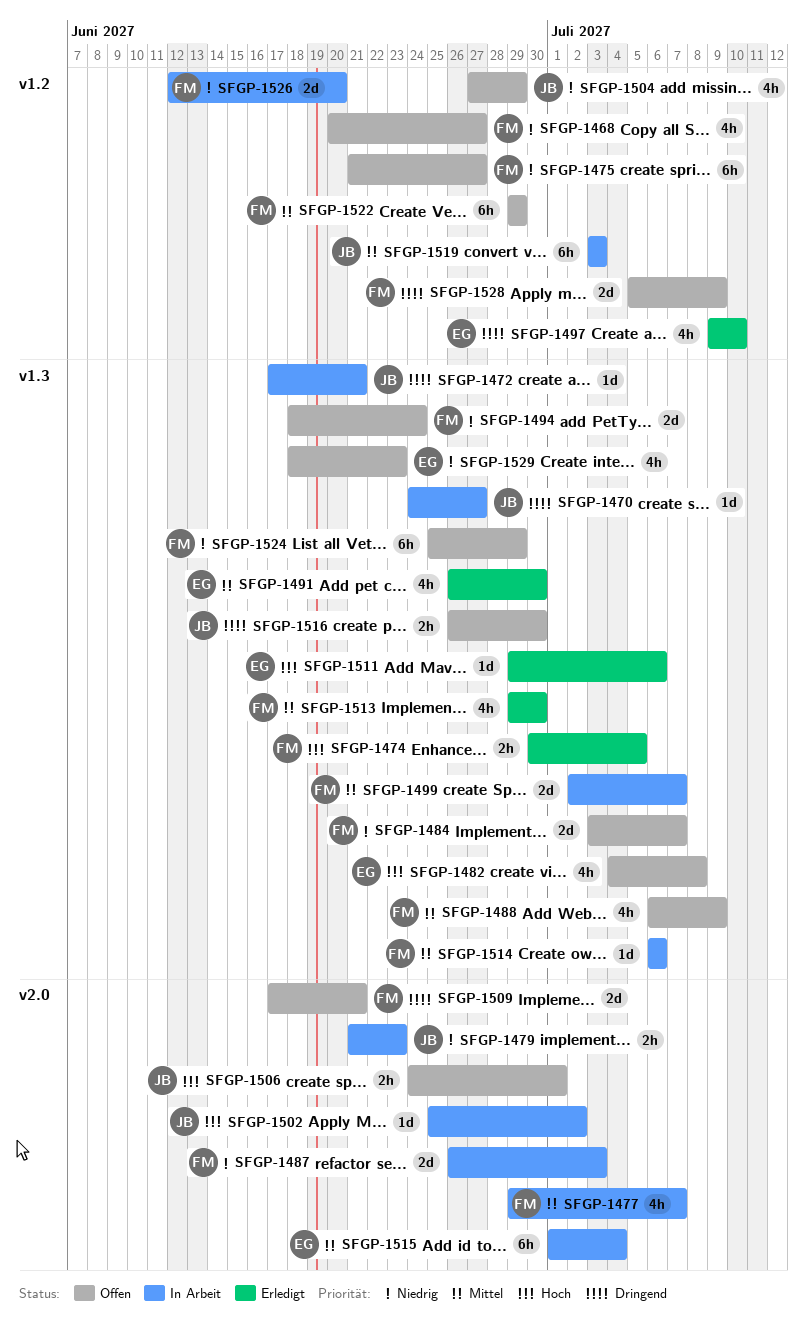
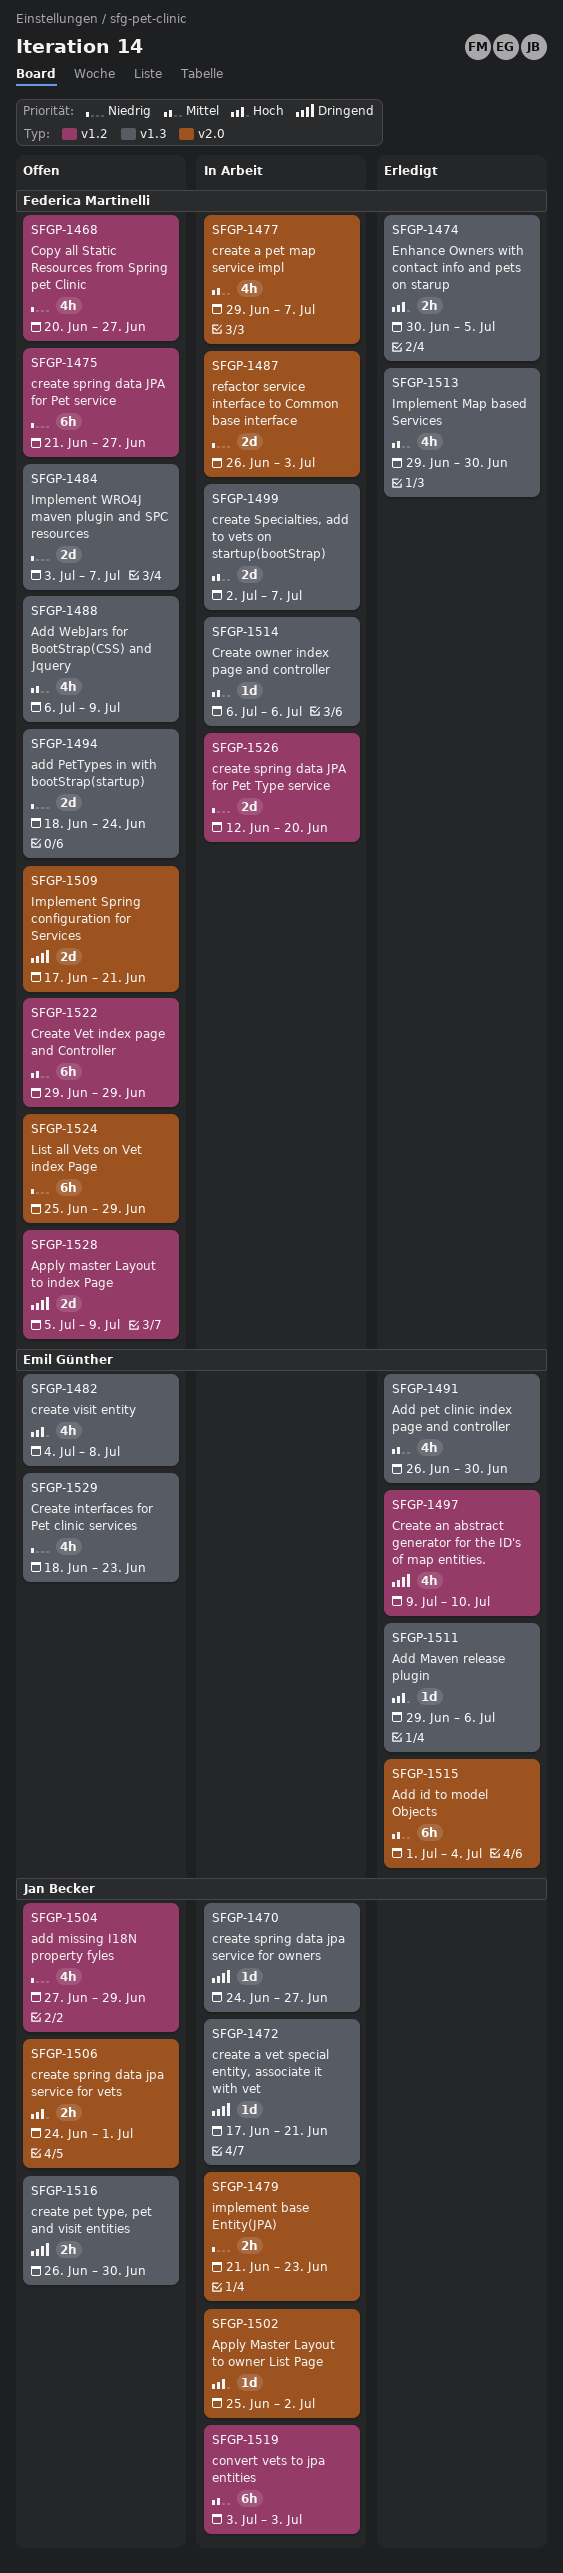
SFGP-1515, status: In Arbeit -> Erledigt
SFGP-1524, label: v1.3 -> v2.0

